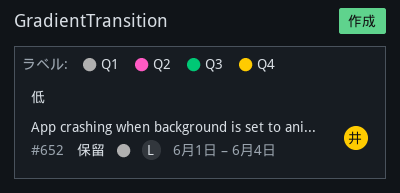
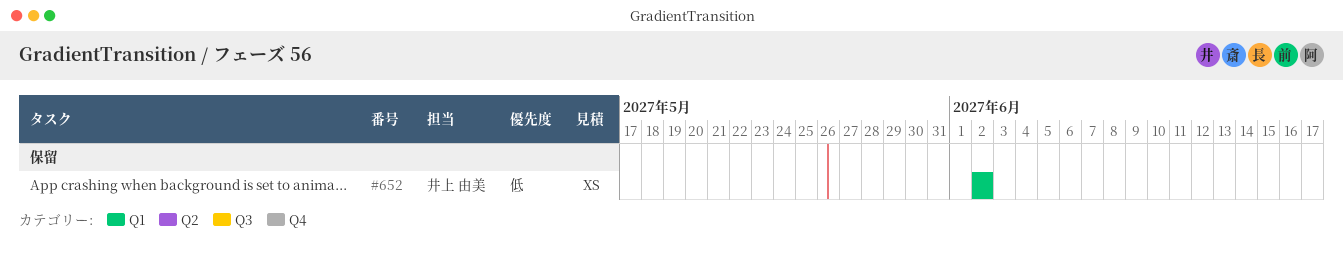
#652, estimate: L -> XS
#652, start: Jun 1 -> Jun 2
#652, due: Jun 4 -> Jun 2

